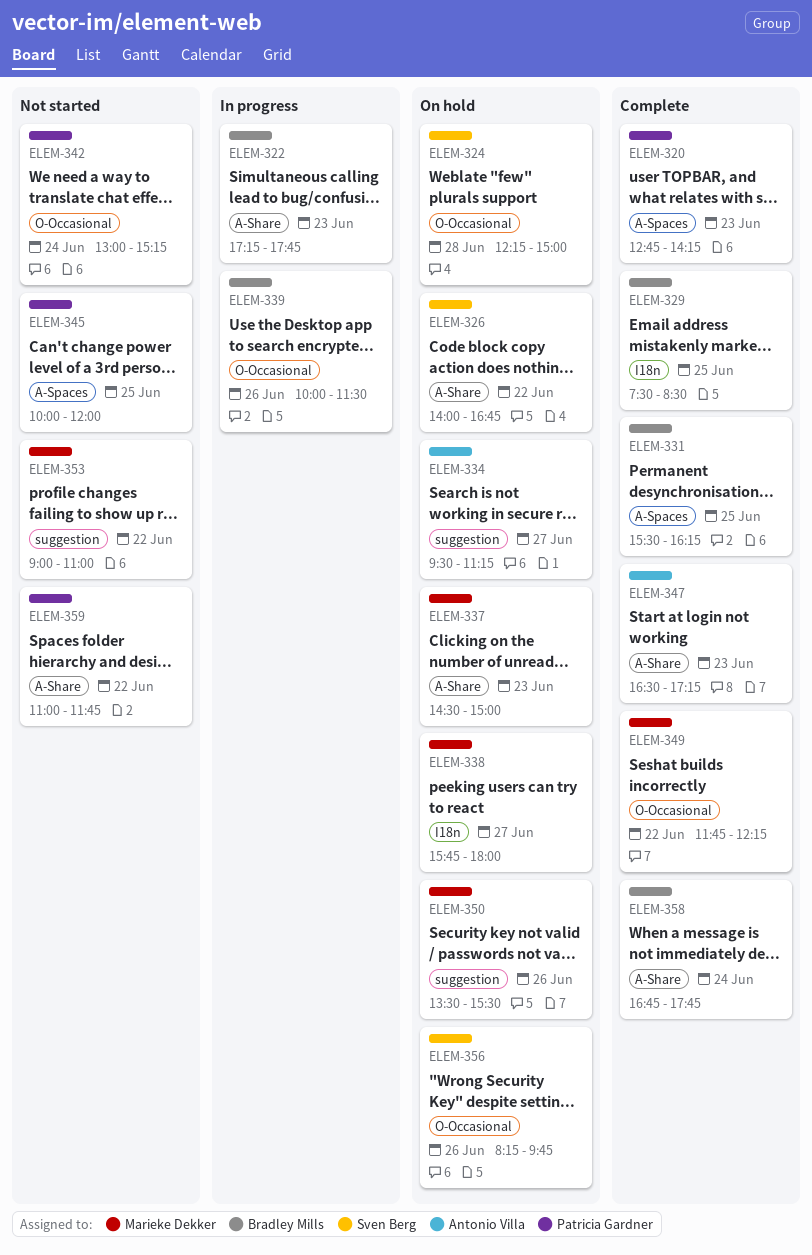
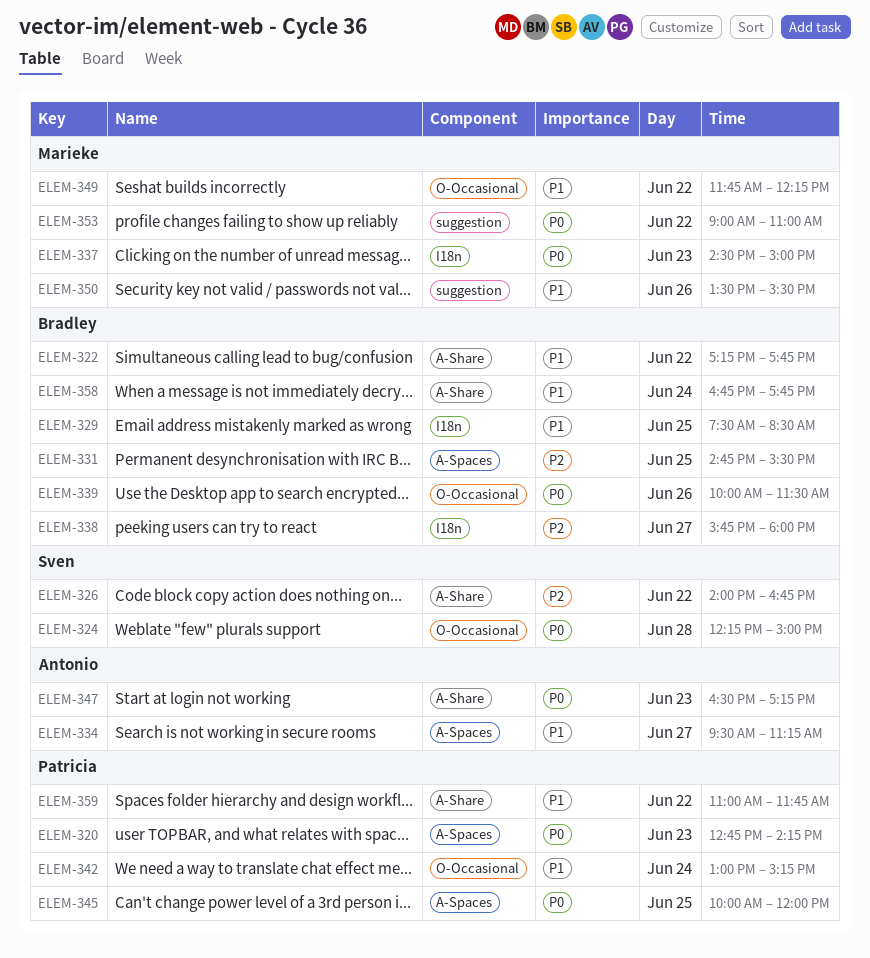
ELEM-322, day: Jun 23 -> Jun 22
ELEM-331, begins: 15:30 -> 14:45
ELEM-331, ends: 16:15 -> 15:30
ELEM-334, label: suggestion -> A-Spaces
ELEM-337, label: A-Share -> I18n
ELEM-338, owner: Marieke Dekker -> Bradley Mills
ELEM-356: present -> none

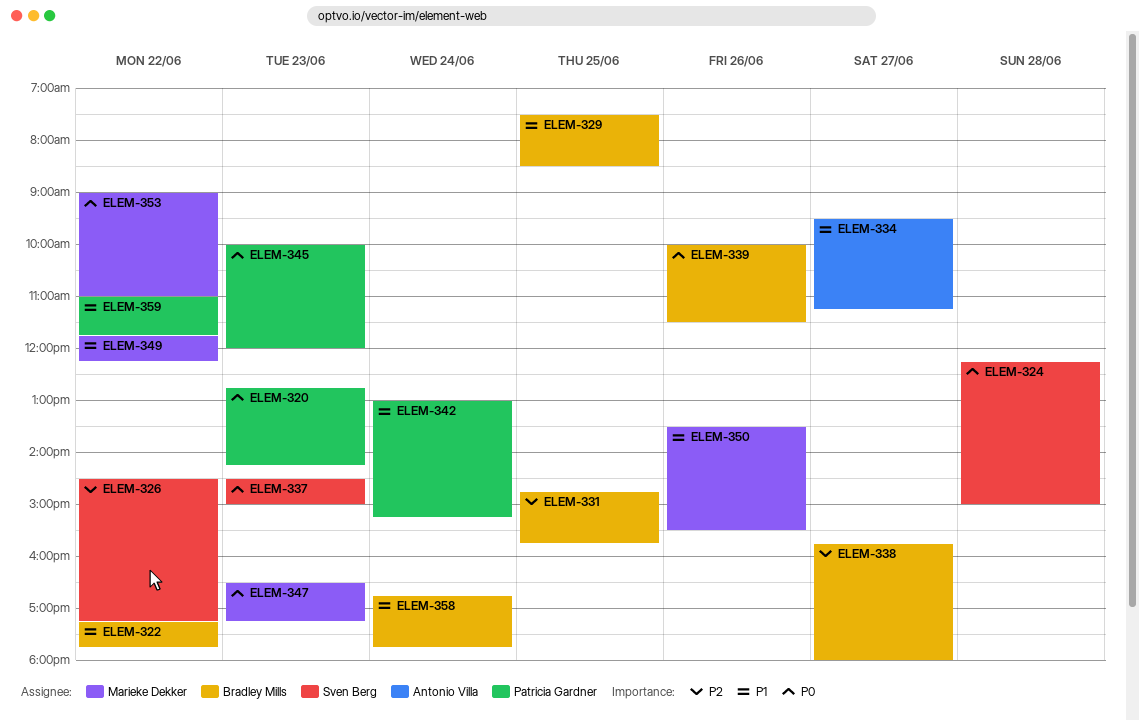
ELEM-326, begins: 14:00 -> 14:30
ELEM-326, ends: 16:45 -> 17:15
ELEM-331, ends: 15:30 -> 15:45
ELEM-337, owner: Marieke Dekker -> Sven Berg
ELEM-345, day: Jun 25 -> Jun 23
ELEM-347, owner: Antonio Villa -> Marieke Dekker

